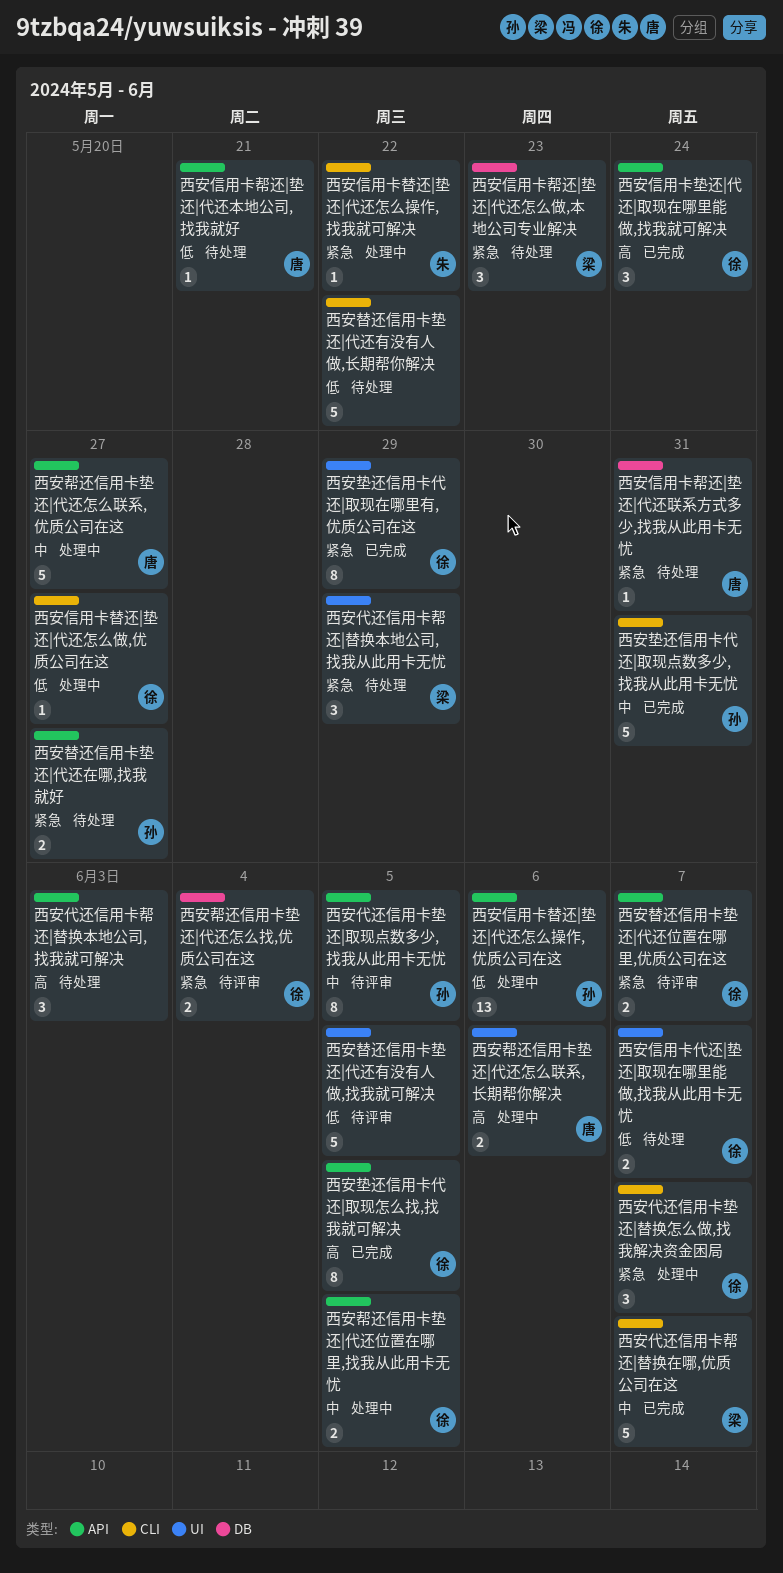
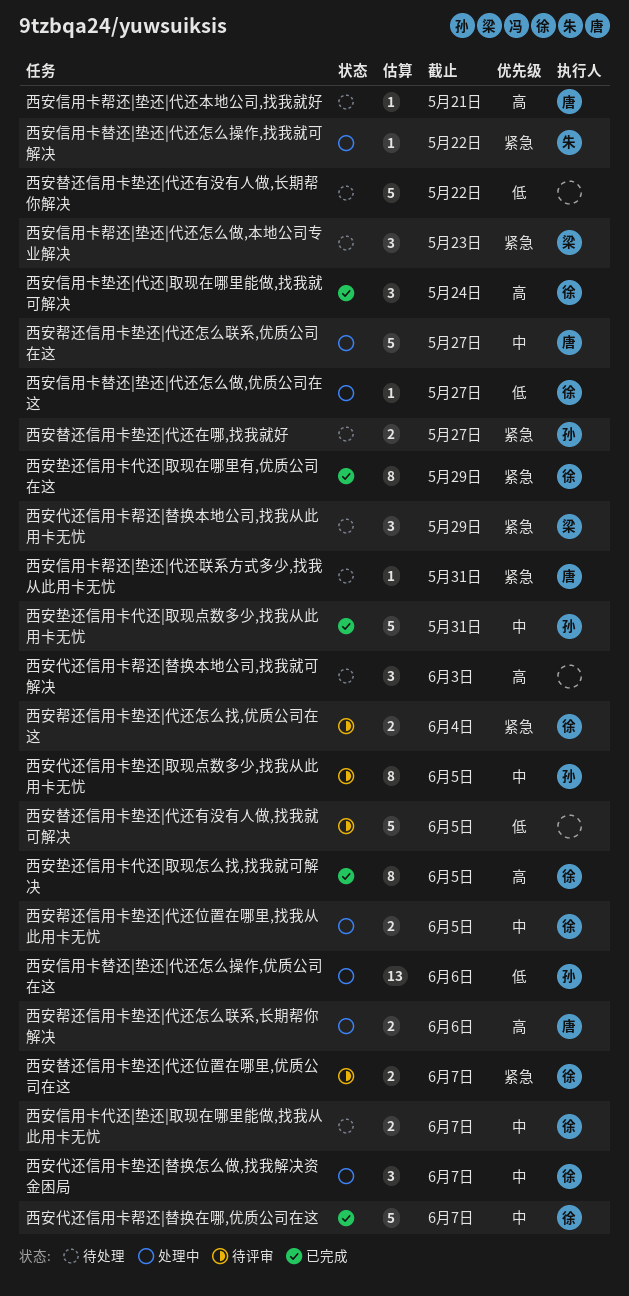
西安代还信用卡垫还|替换怎么做,找我解决资金困局, priority: 紧急 -> 中
西安代还信用卡帮还|替换在哪,优质公司在这, owner: 梁 -> 徐
西安信用卡代还|垫还|取现在哪里能做,找我从此用卡无忧, priority: 低 -> 中
西安信用卡帮还|垫还|代还本地公司,找我就好, priority: 低 -> 高

